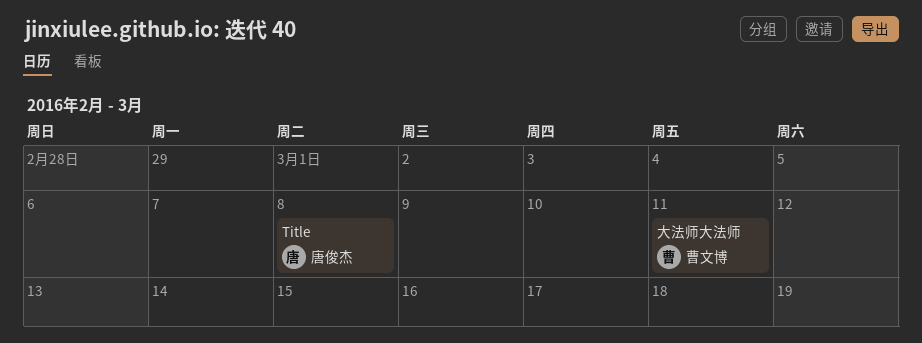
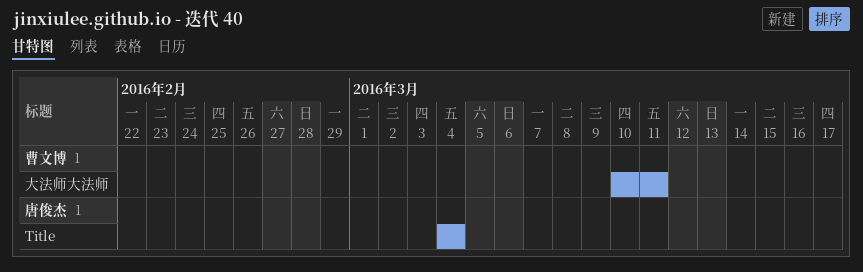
Title, due: Mar 8 -> Mar 4

